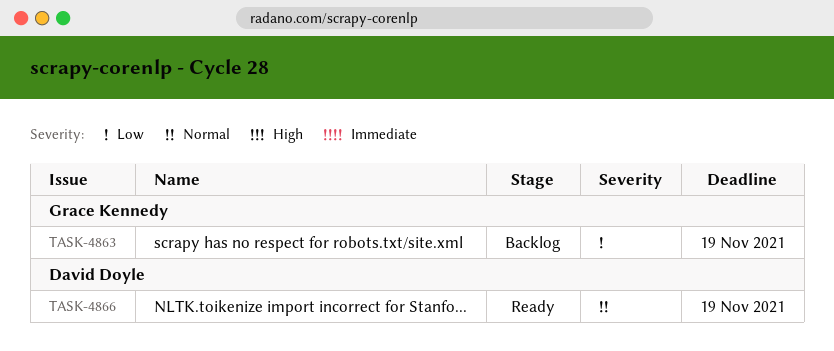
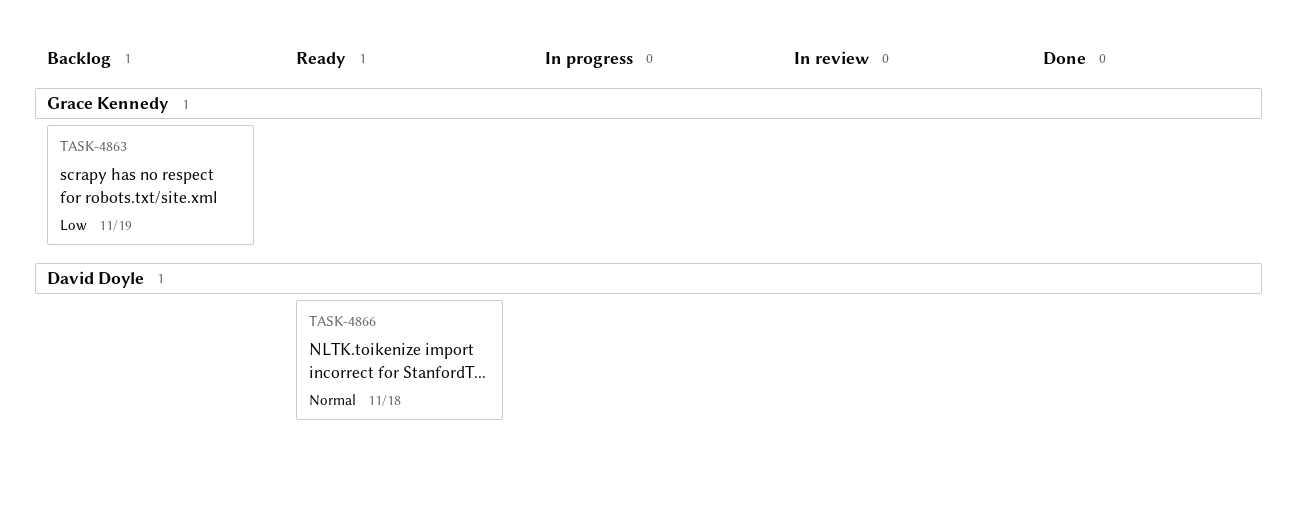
TASK-4866, due: Nov 19 -> Nov 18

